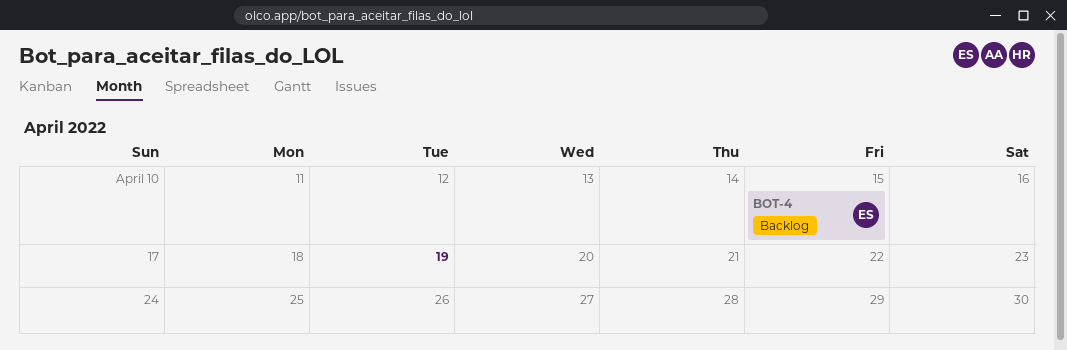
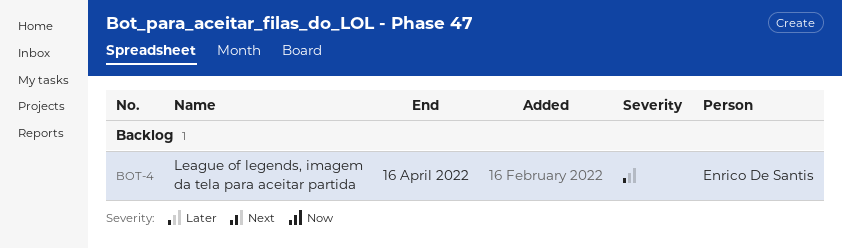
BOT-4, due: Apr 15 -> Apr 16

